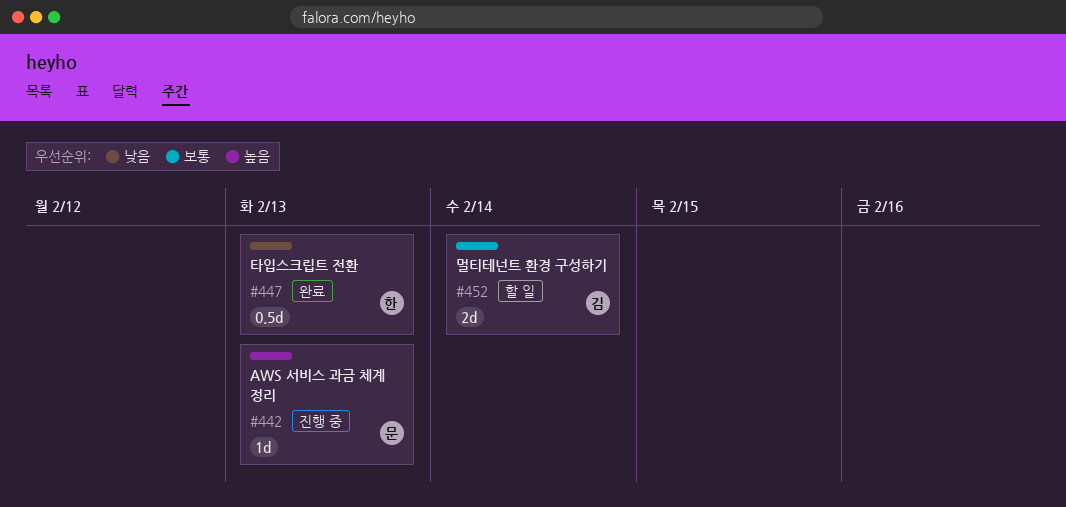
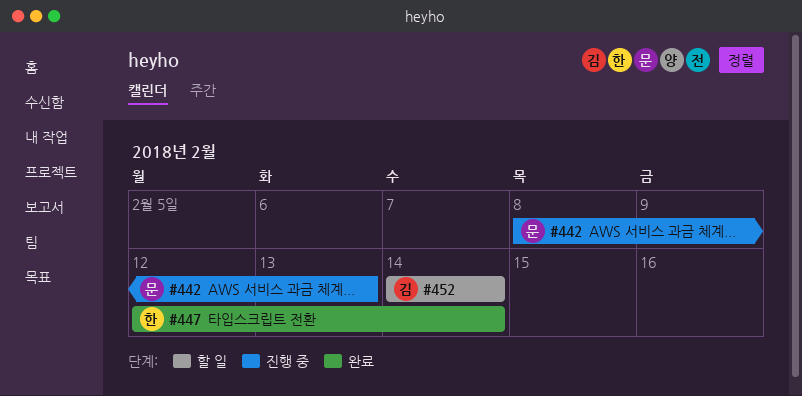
#447, due: Feb 13 -> Feb 14

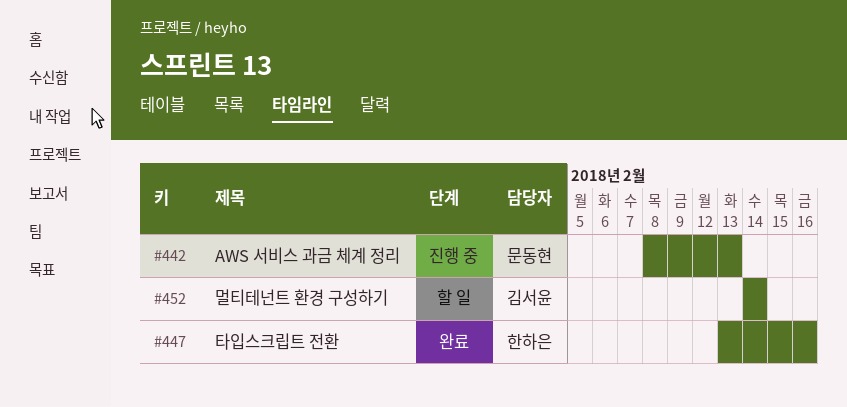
#447, start: Feb 12 -> Feb 13
#447, due: Feb 14 -> Feb 16

